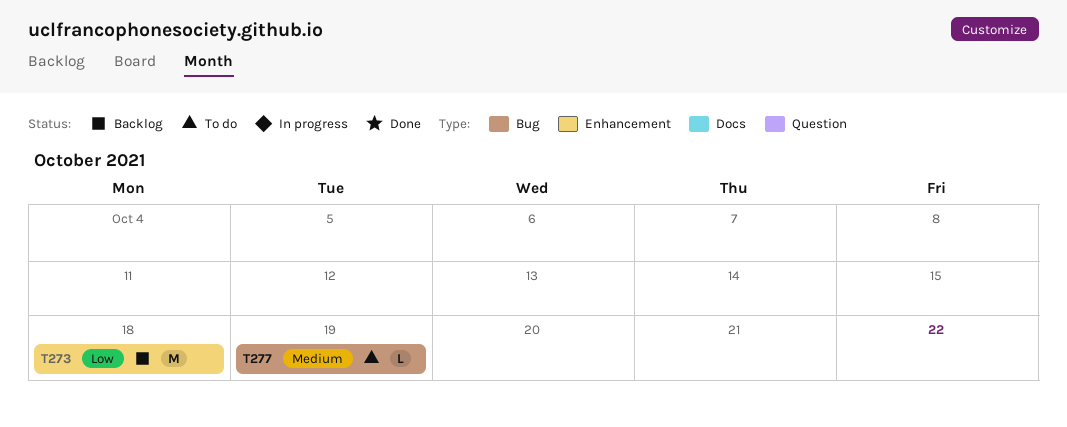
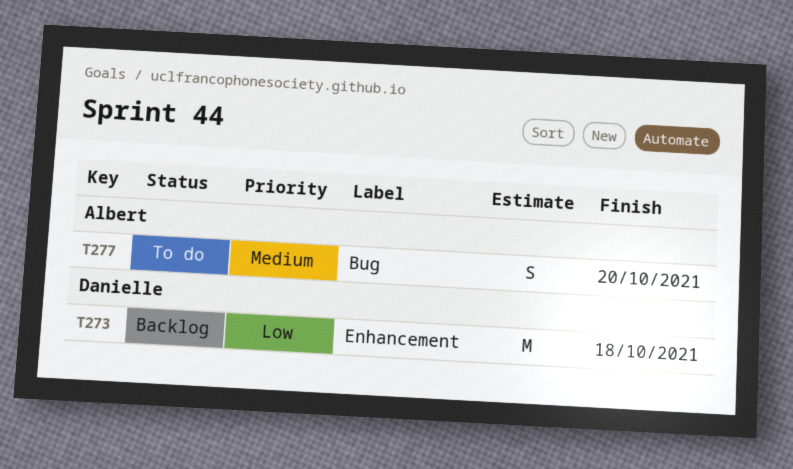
T277, estimate: L -> S
T277, due: Oct 19 -> Oct 20

